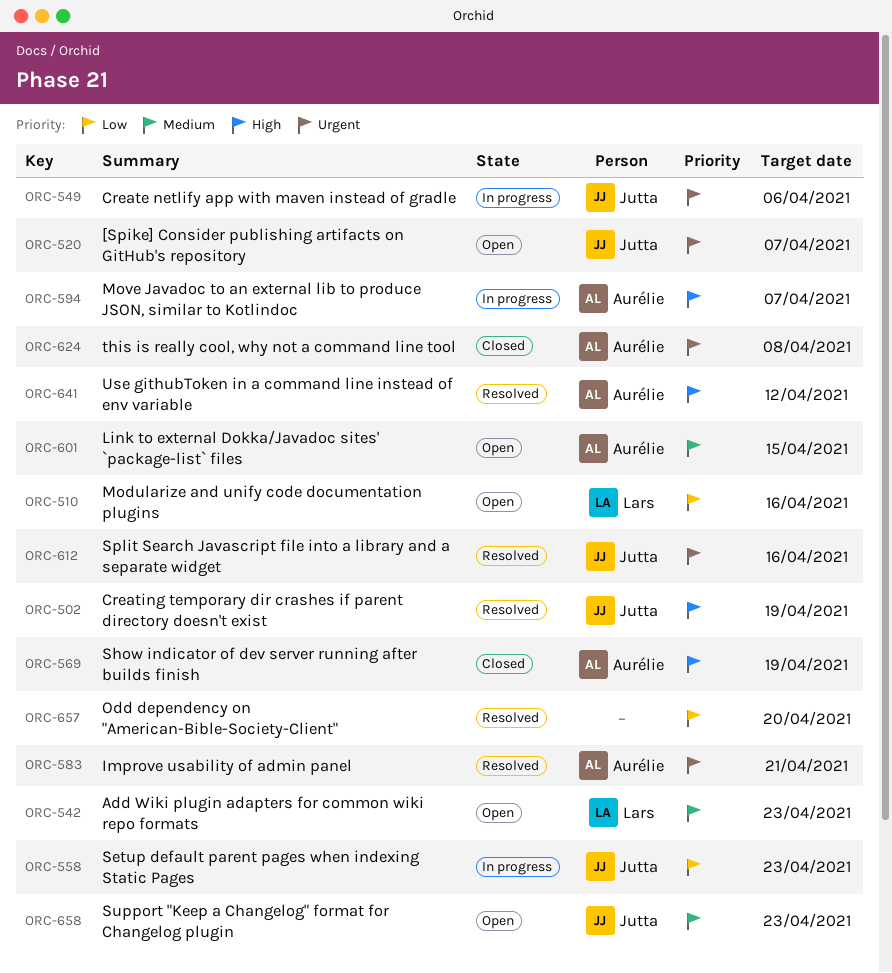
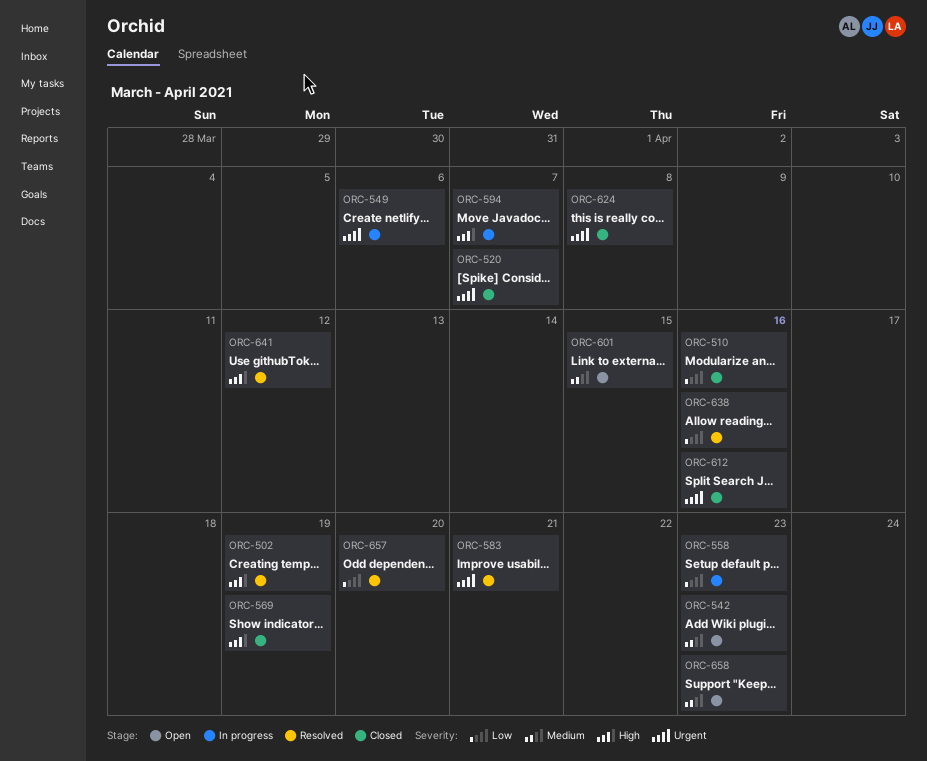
ORC-510, status: Open -> Closed
ORC-520, status: Open -> Closed
ORC-612, status: Resolved -> Closed
ORC-638: none -> present

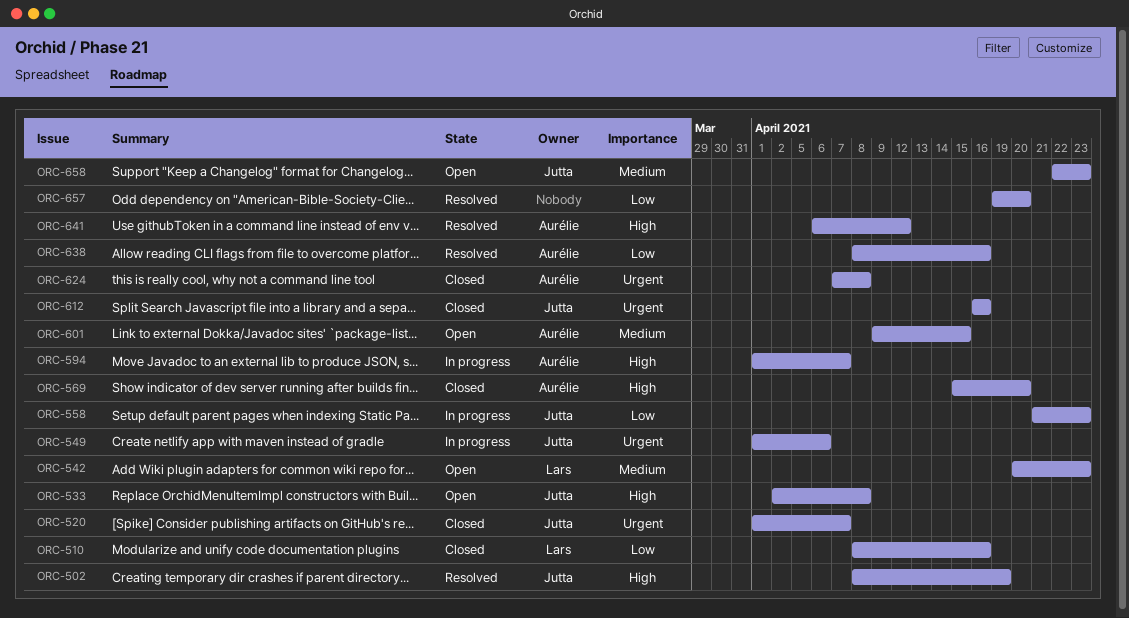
ORC-533: none -> present
ORC-569, due: Apr 19 -> Apr 20
ORC-583: present -> none

